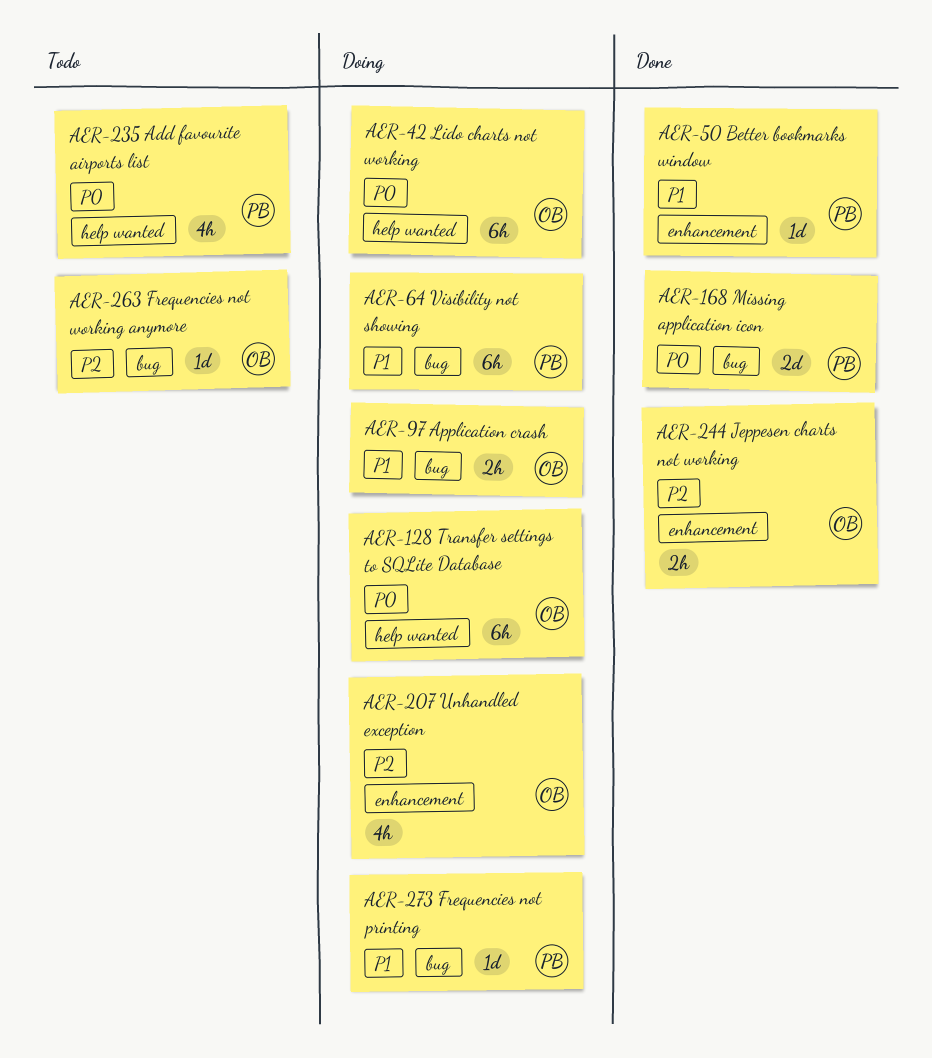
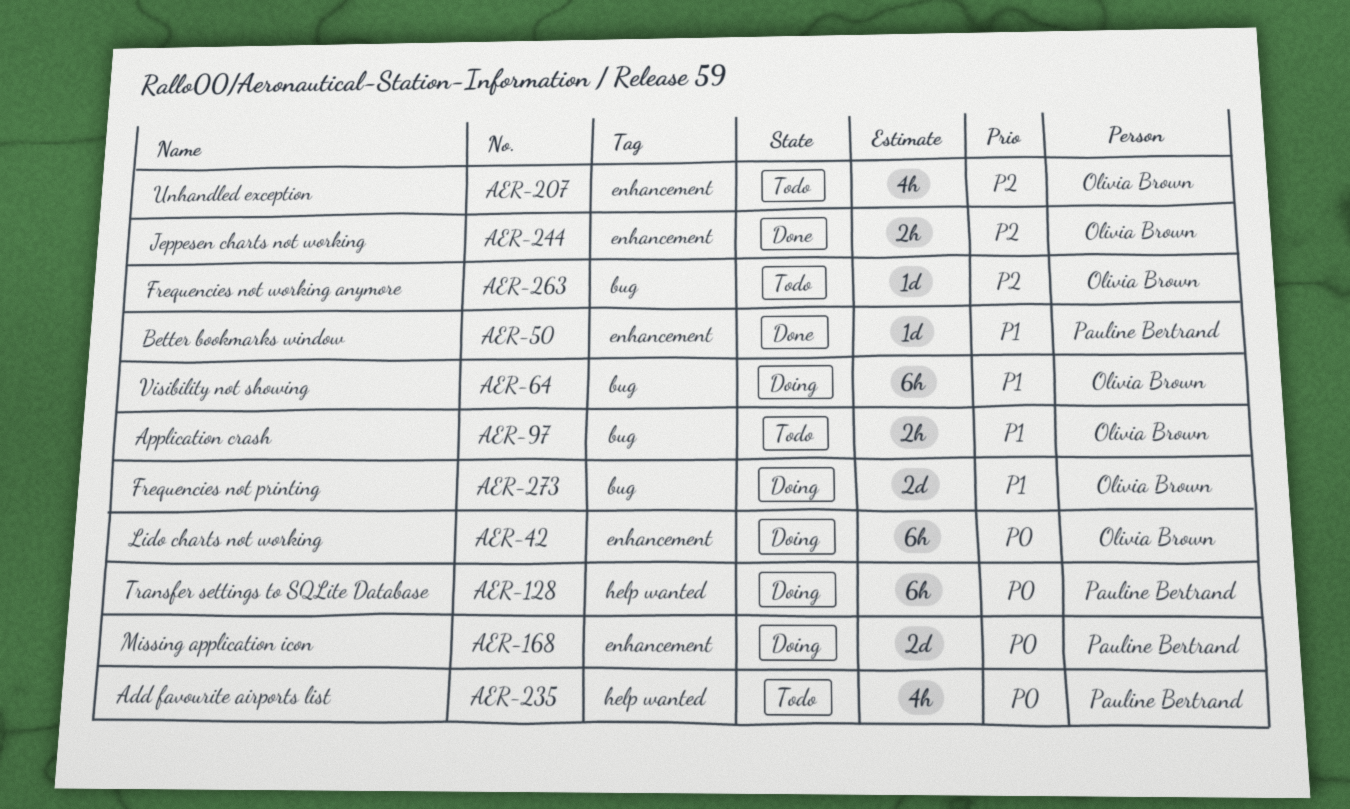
AER-42, label: help wanted -> enhancement
AER-64, owner: Pauline Bertrand -> Olivia Brown
AER-97, status: Doing -> Todo
AER-128, owner: Olivia Brown -> Pauline Bertrand
AER-168, status: Done -> Doing
AER-168, label: bug -> enhancement
AER-207, status: Doing -> Todo
AER-273, owner: Pauline Bertrand -> Olivia Brown
AER-273, estimate: 1d -> 2d

